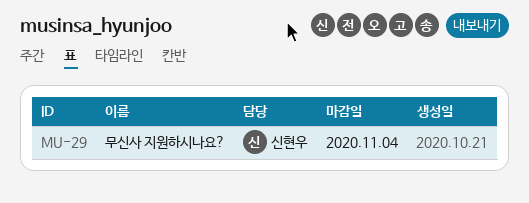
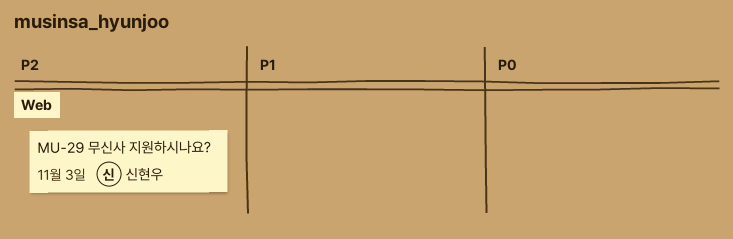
MU-29, due: Nov 4 -> Nov 3

